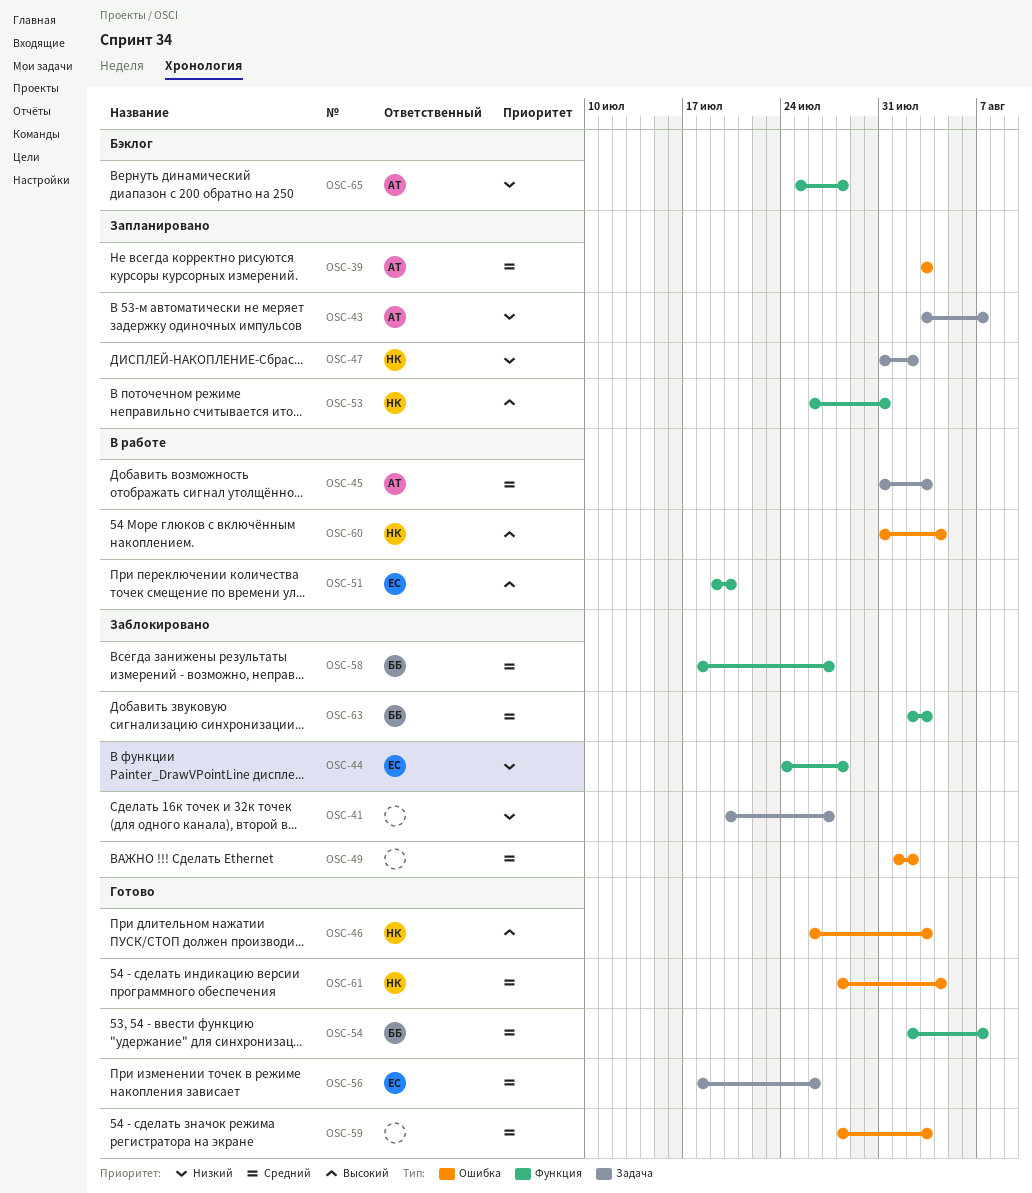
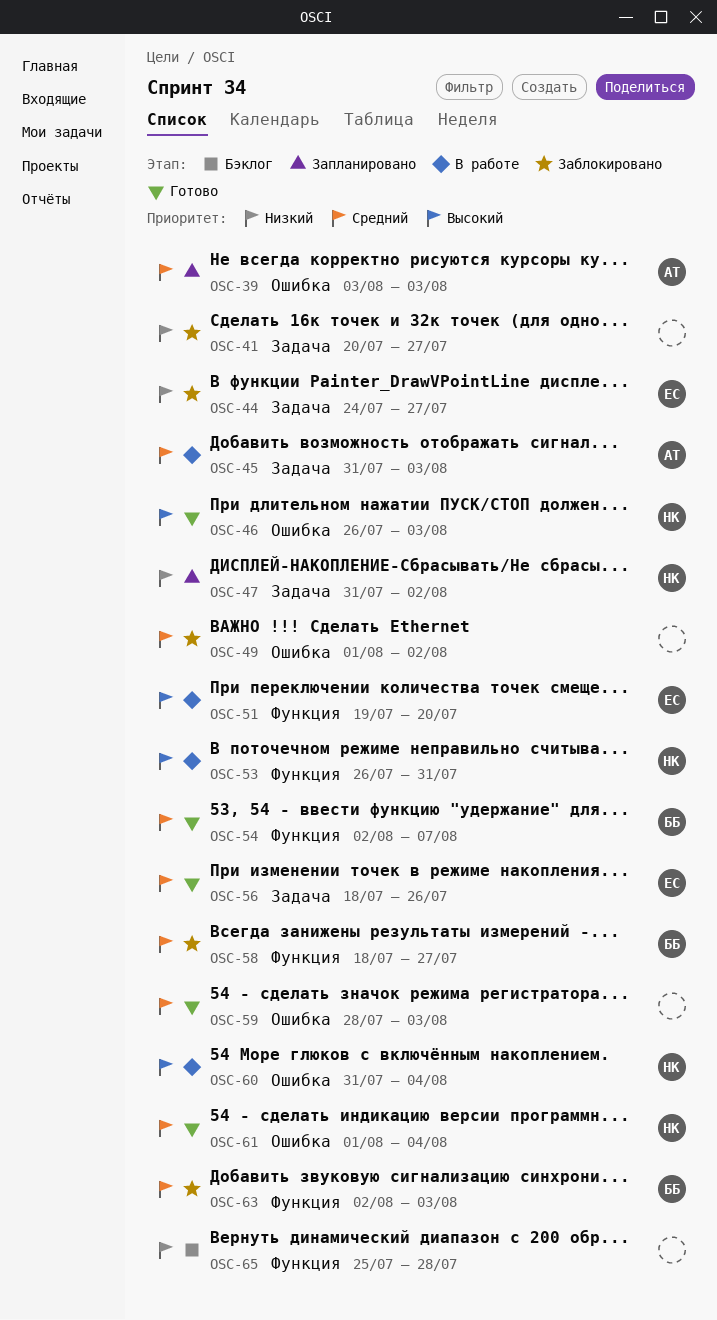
OSC-43: present -> none
OSC-44, label: Функция -> Задача
OSC-44, due: Jul 28 -> Jul 27
OSC-53, status: Запланировано -> В работе
OSC-61, start: Jul 28 -> Aug 1
OSC-65, owner: АТ -> none

